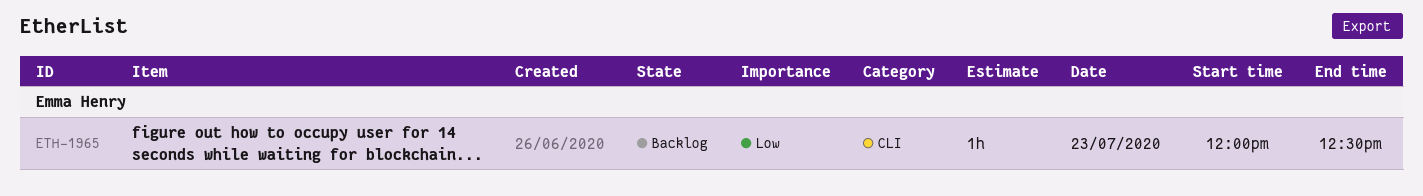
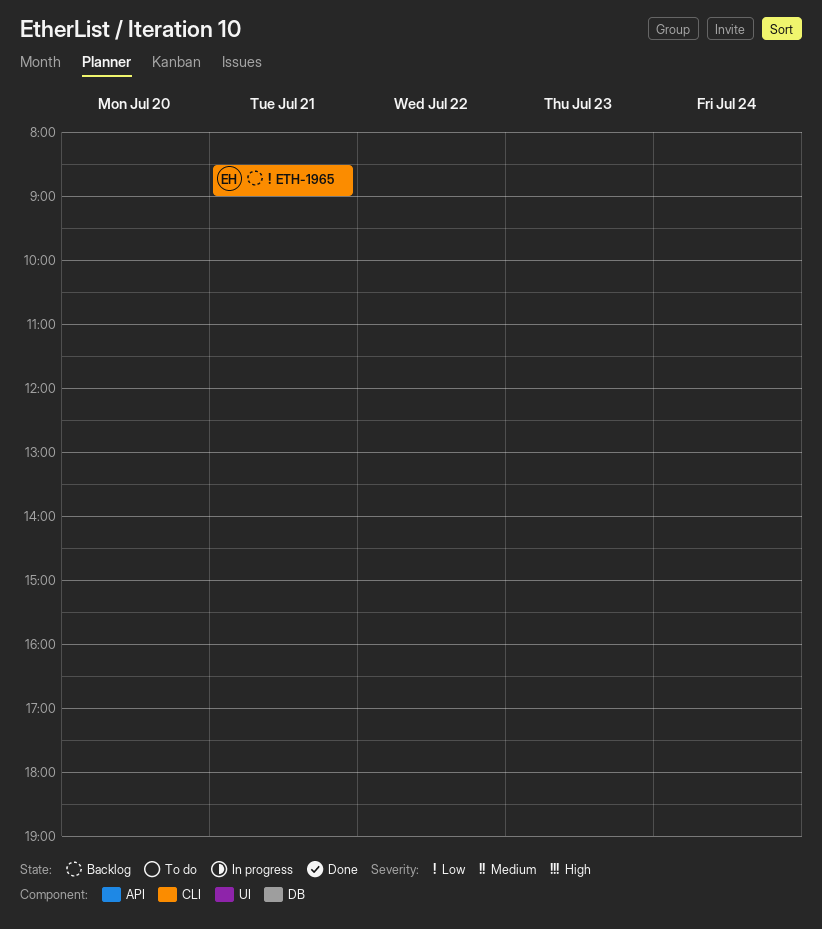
ETH-1965, day: Jul 23 -> Jul 21
ETH-1965, begins: 12:00 -> 08:30
ETH-1965, ends: 12:30 -> 09:00

